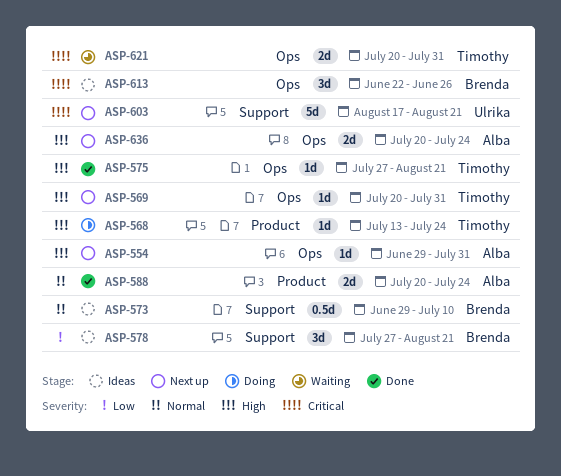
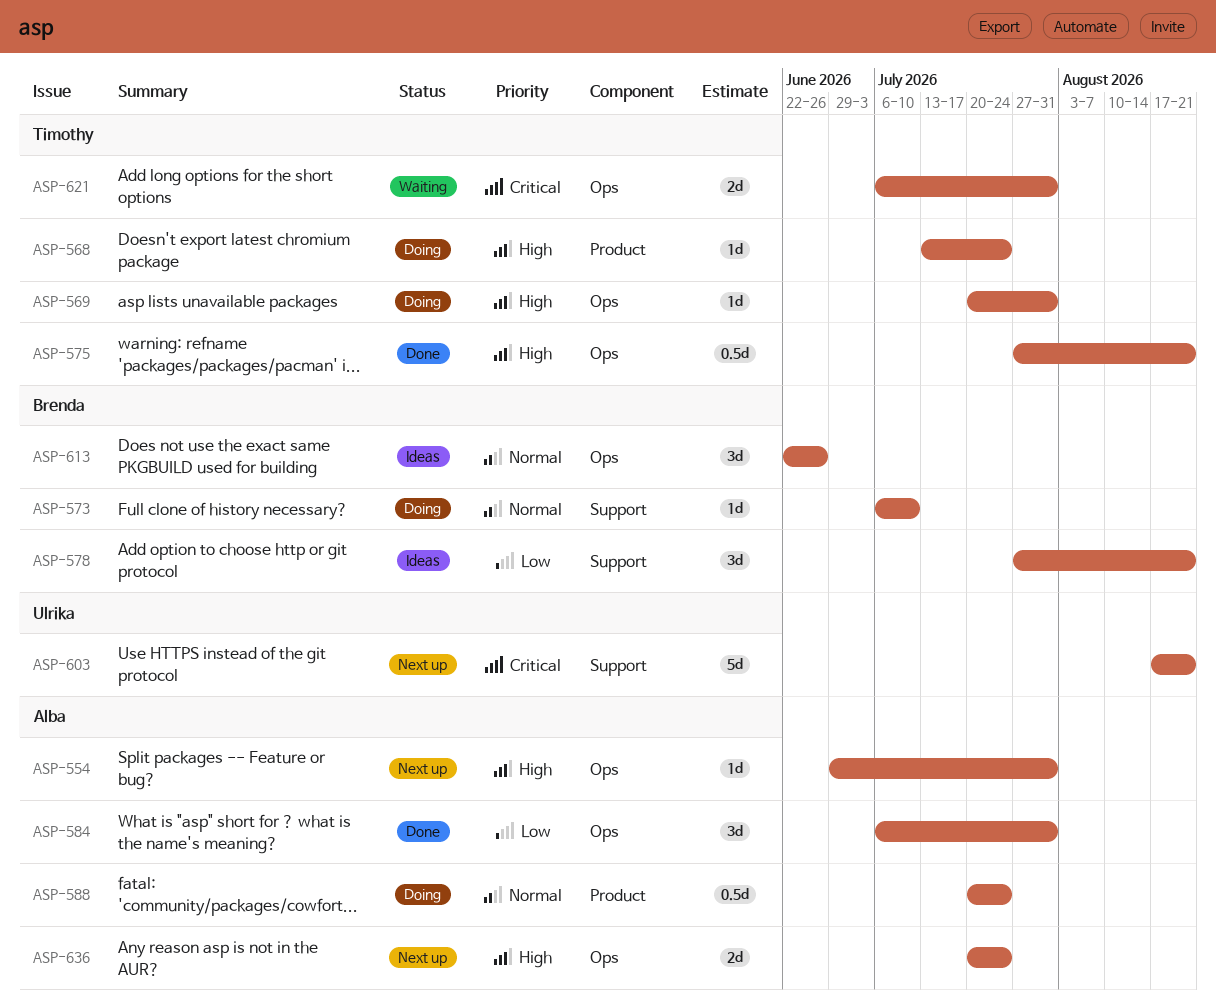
ASP-569, status: Next up -> Doing
ASP-573, status: Ideas -> Doing
ASP-573, estimate: 0.5d -> 1d
ASP-573, start: Jun 29 -> Jul 6
ASP-575, estimate: 1d -> 0.5d
ASP-584: none -> present
ASP-588, status: Done -> Doing
ASP-588, estimate: 2d -> 0.5d
ASP-613, priority: Critical -> Normal
ASP-621, start: Jul 20 -> Jul 6

